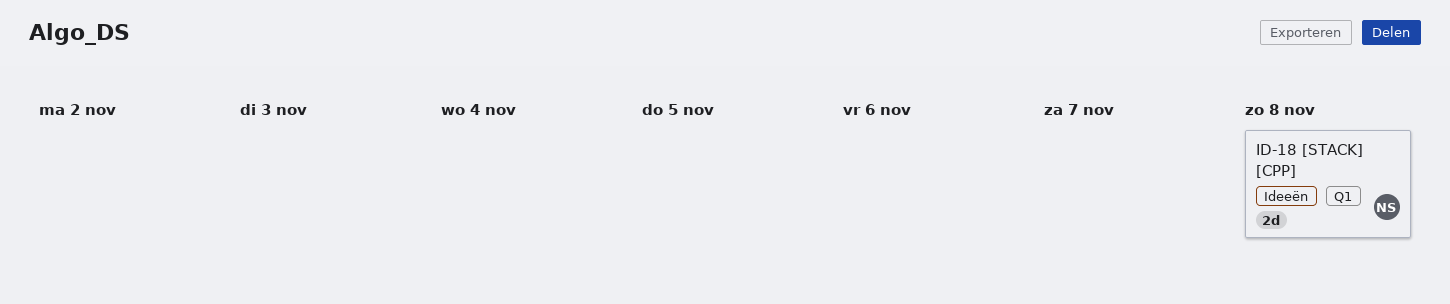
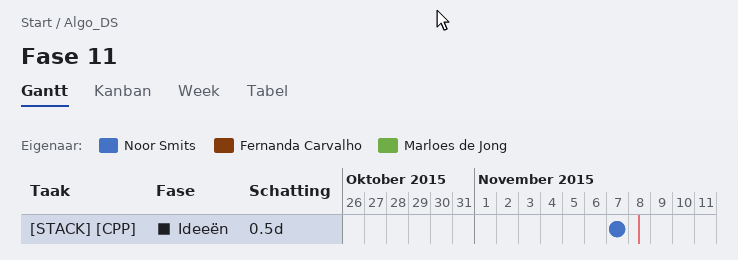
[STACK] [CPP], estimate: 2d -> 0.5d
[STACK] [CPP], due: Nov 8 -> Nov 7

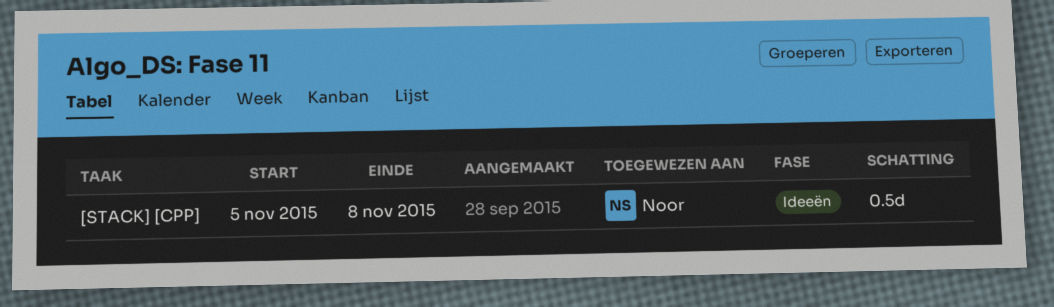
[STACK] [CPP], start: Nov 7 -> Nov 5
[STACK] [CPP], due: Nov 7 -> Nov 8

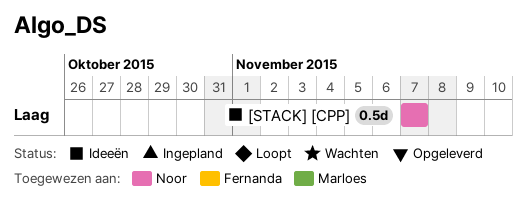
[STACK] [CPP], start: Nov 5 -> Nov 7
[STACK] [CPP], due: Nov 8 -> Nov 7

